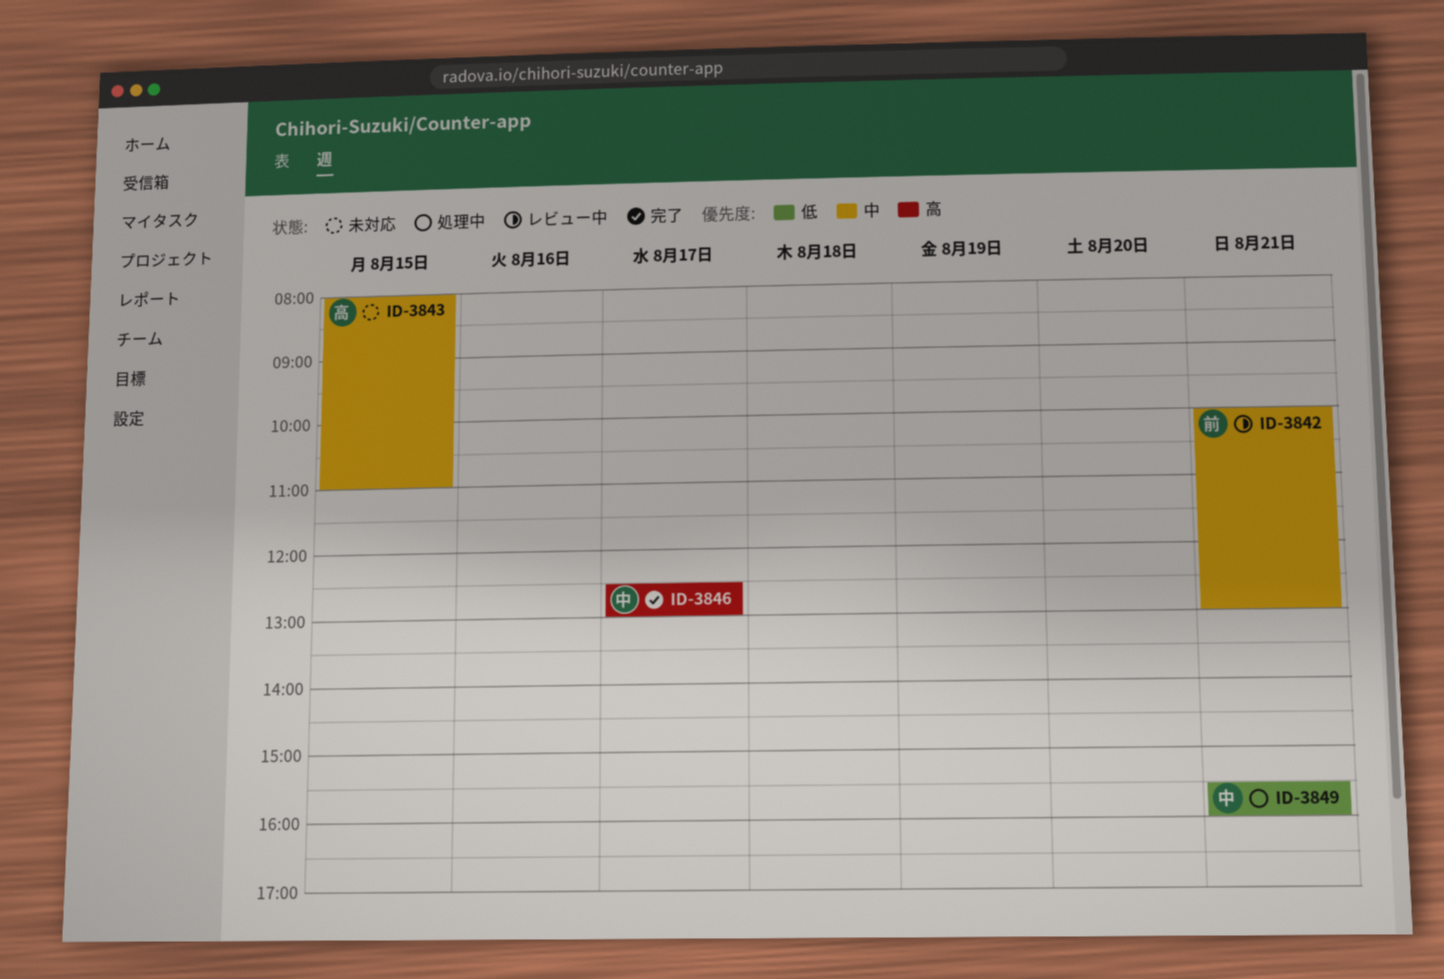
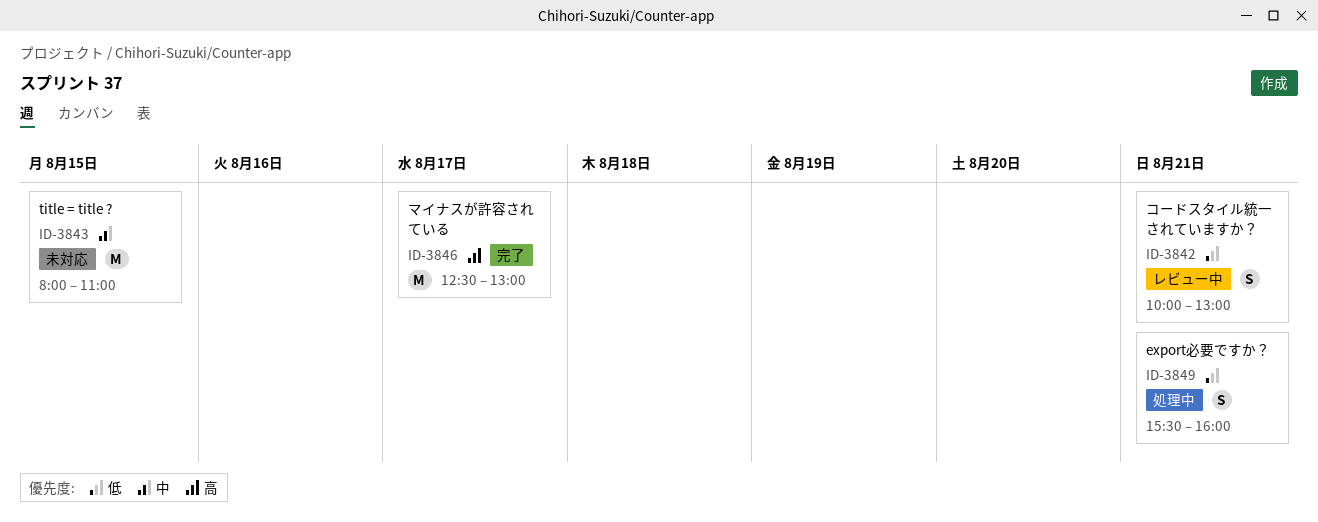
ID-3842, priority: 中 -> 低

